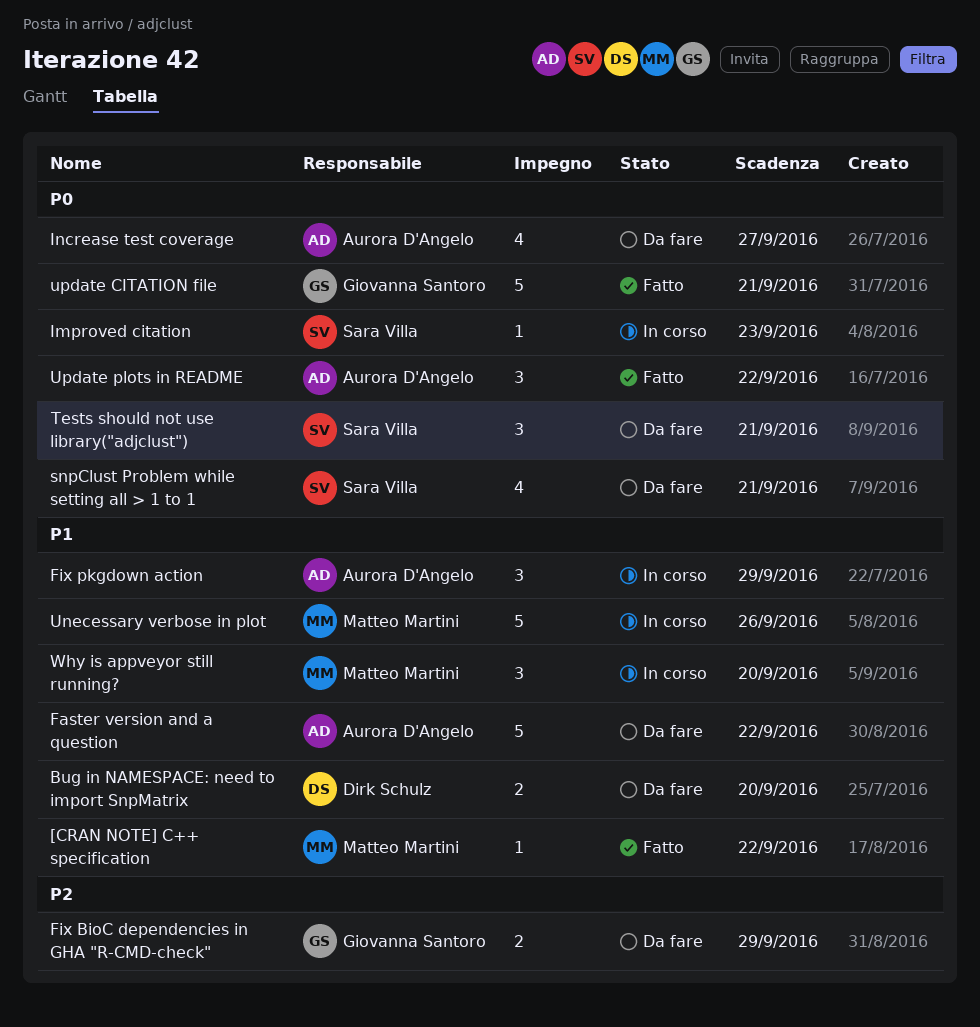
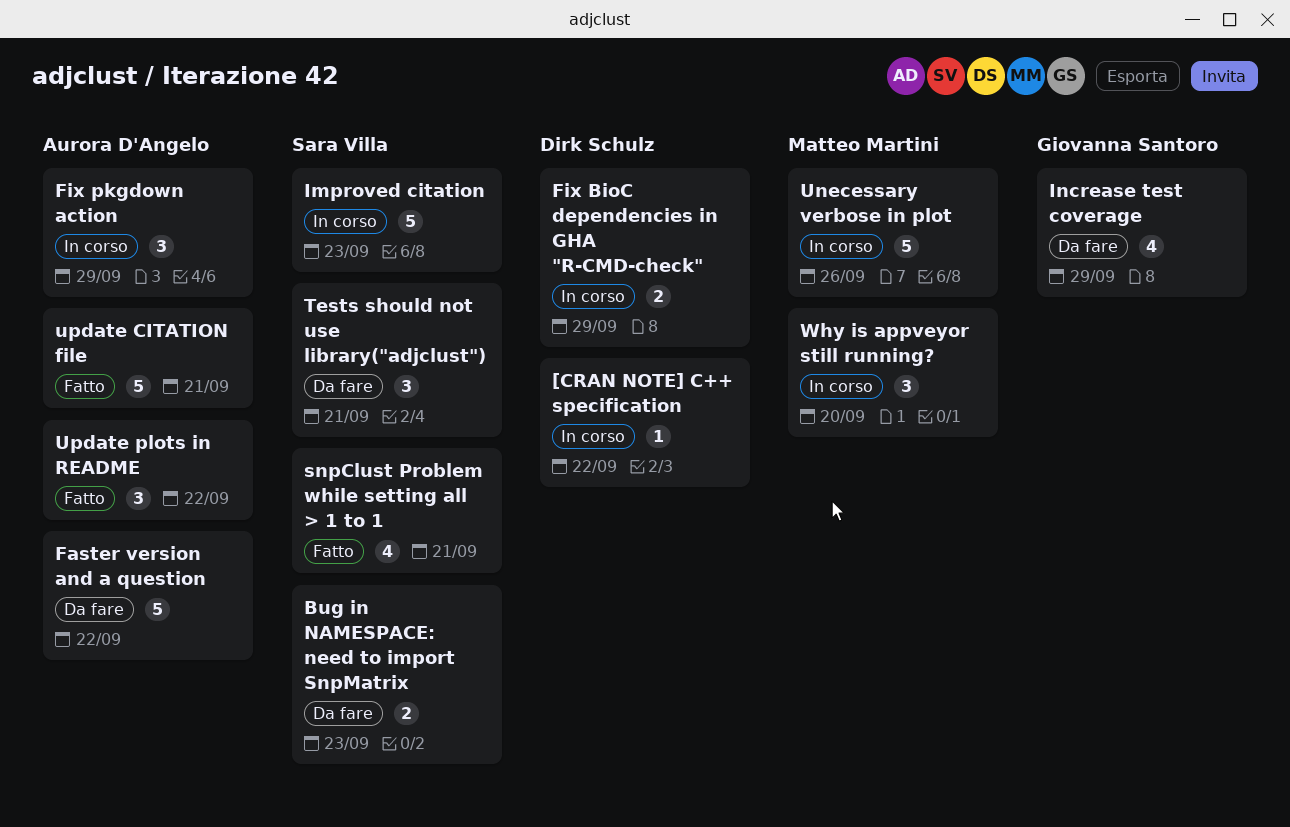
[CRAN NOTE] C++ specification, status: Fatto -> In corso
[CRAN NOTE] C++ specification, owner: Matteo Martini -> Dirk Schulz
Bug in NAMESPACE: need to import SnpMatrix, owner: Dirk Schulz -> Sara Villa
Bug in NAMESPACE: need to import SnpMatrix, due: Sep 20 -> Sep 23
Fix BioC dependencies in GHA "R-CMD-check", status: Da fare -> In corso
Fix BioC dependencies in GHA "R-CMD-check", owner: Giovanna Santoro -> Dirk Schulz
Improved citation, estimate: 1 -> 5
Increase test coverage, owner: Aurora D'Angelo -> Giovanna Santoro
Increase test coverage, due: Sep 27 -> Sep 29
snpClust Problem while setting all > 1 to 1, status: Da fare -> Fatto
update CITATION file, owner: Giovanna Santoro -> Aurora D'Angelo

